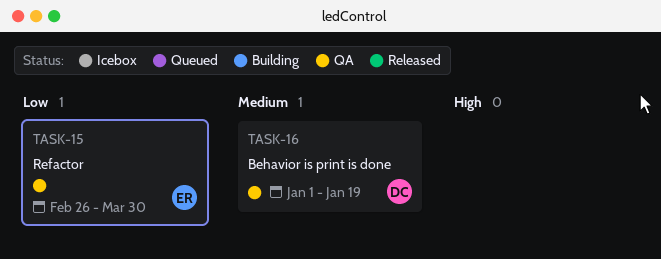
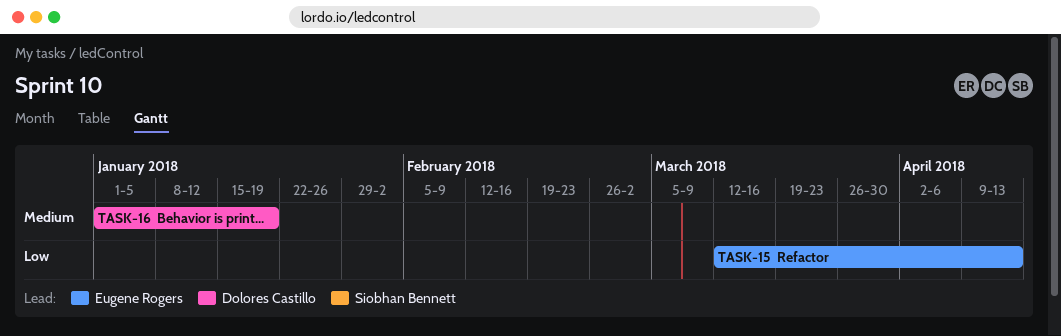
TASK-15, start: Feb 26 -> Mar 12
TASK-15, due: Mar 30 -> Apr 13

